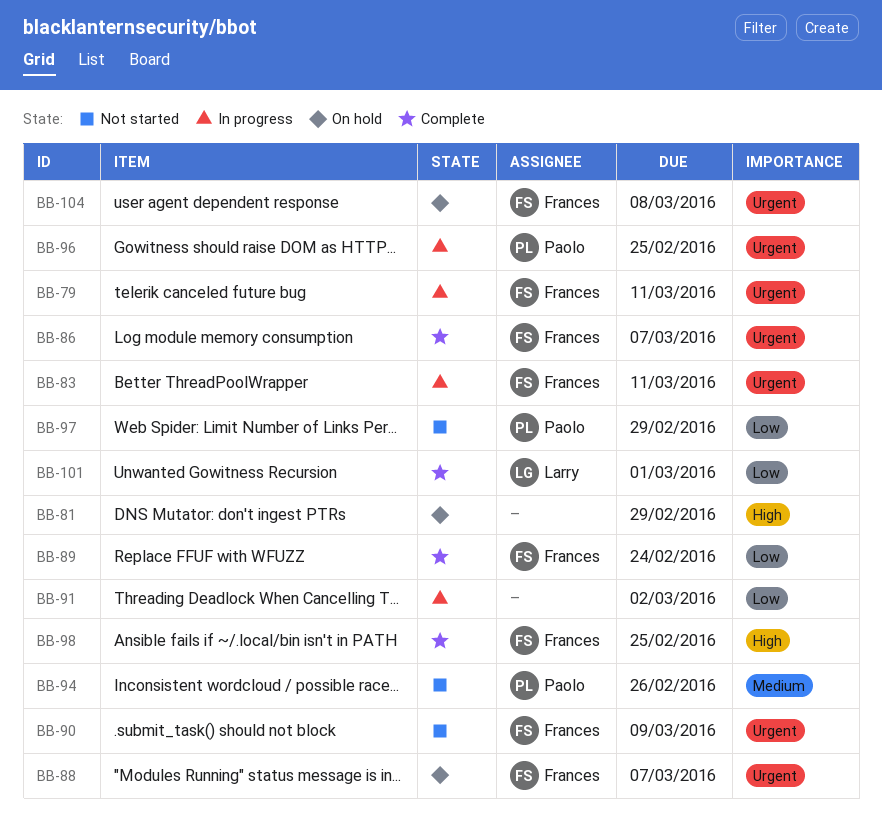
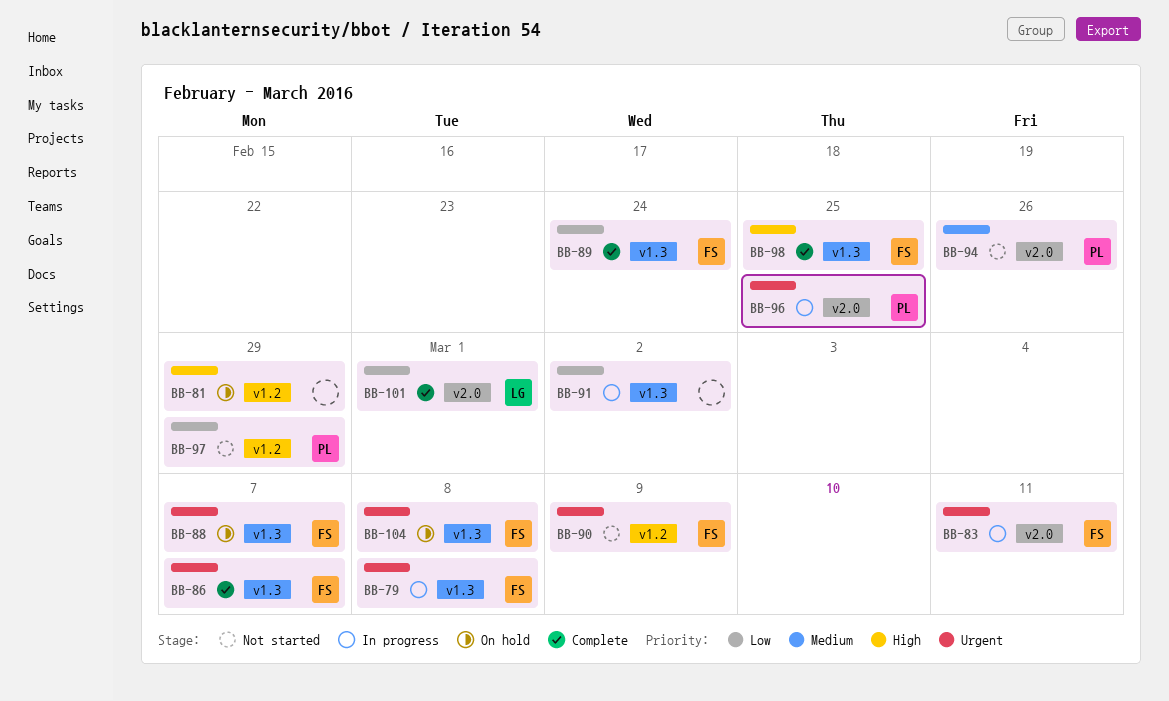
BB-79, due: Mar 11 -> Mar 8

